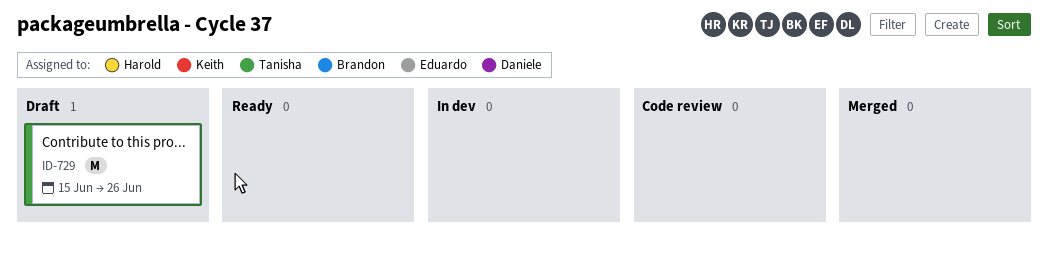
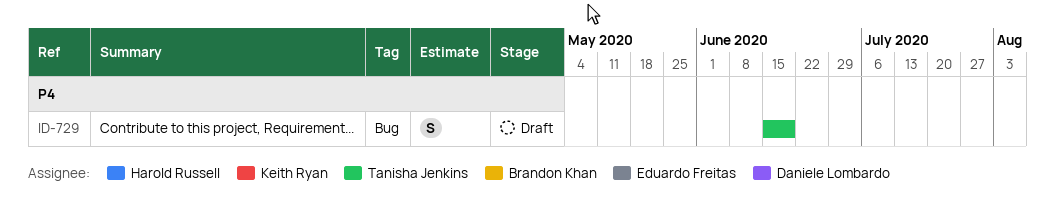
ID-729, estimate: M -> S
ID-729, due: Jun 26 -> Jun 19

